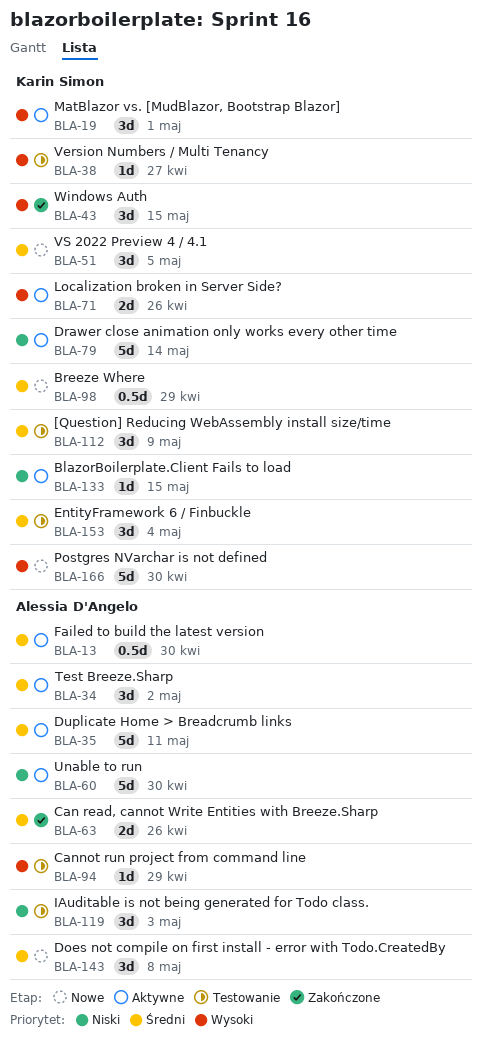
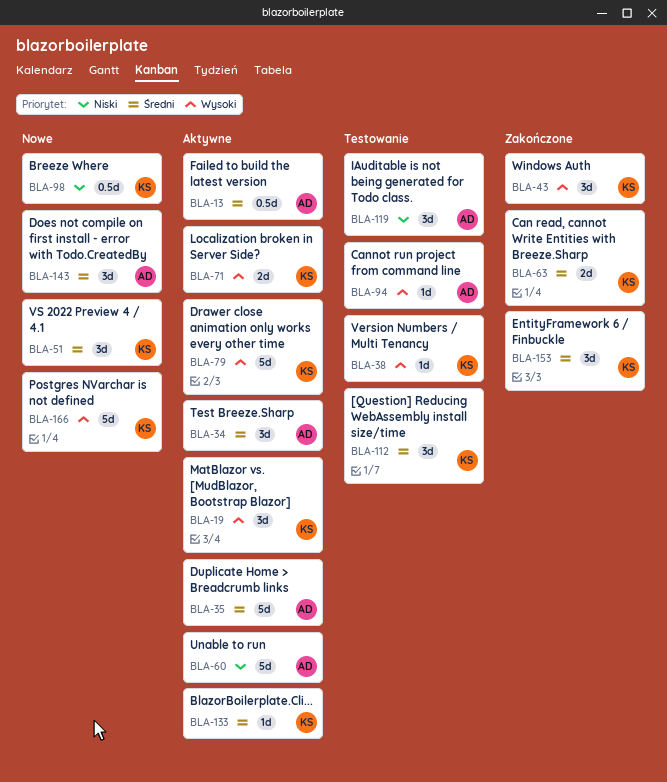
BLA-63, owner: Alessia D'Angelo -> Karin Simon
BLA-79, priority: Niski -> Wysoki
BLA-98, priority: Średni -> Niski
BLA-133, priority: Niski -> Średni
BLA-153, status: Testowanie -> Zakończone

